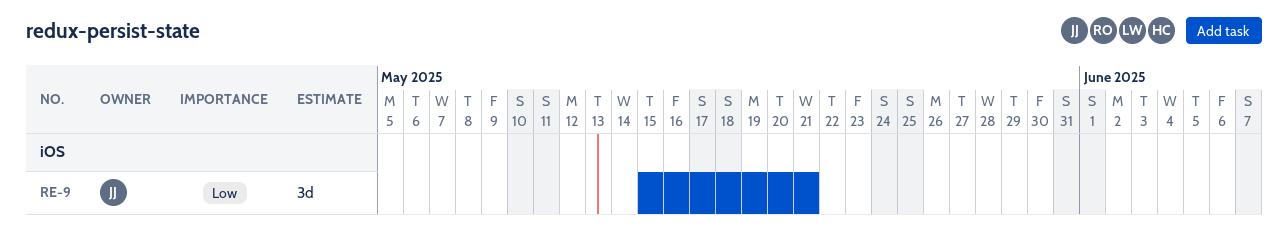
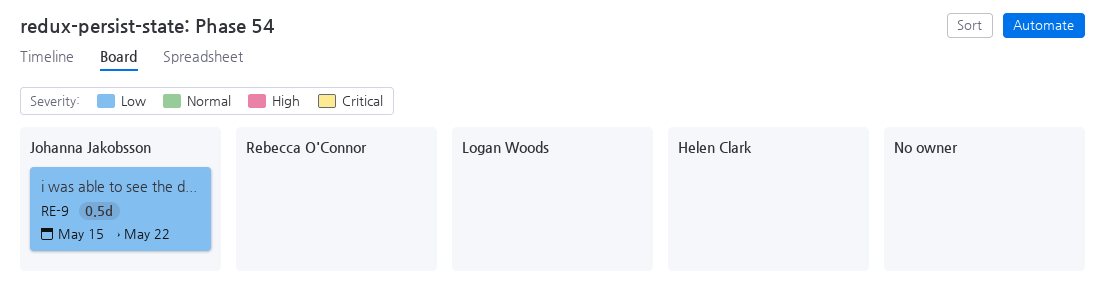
RE-9, estimate: 3d -> 0.5d
RE-9, due: May 21 -> May 22

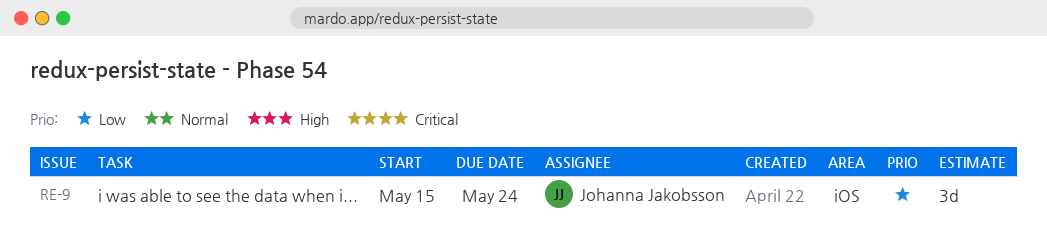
RE-9, estimate: 0.5d -> 3d
RE-9, due: May 22 -> May 24

